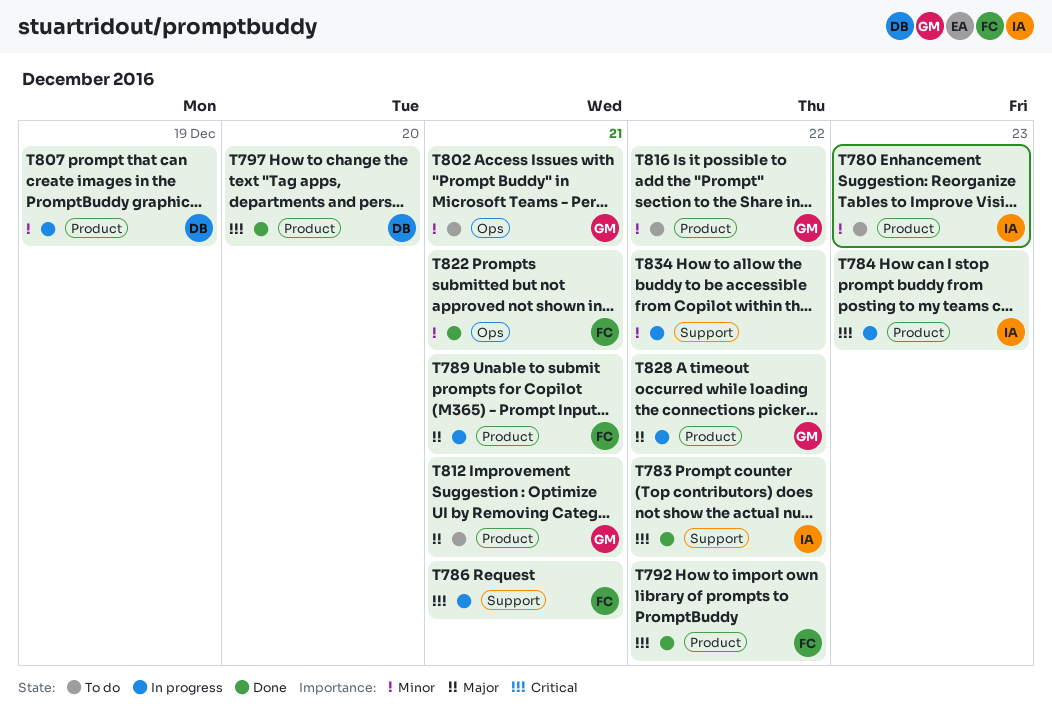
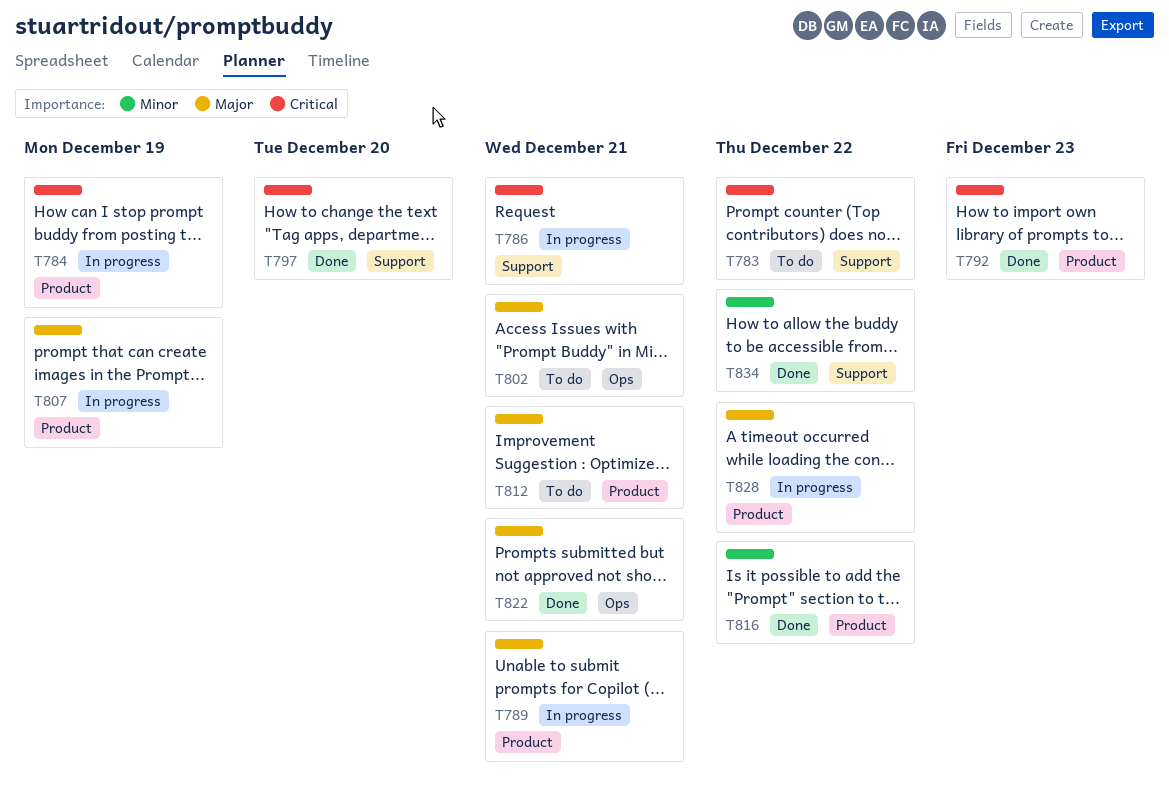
T780: present -> none
T783, status: Done -> To do
T784, due: Dec 23 -> Dec 19
T792, due: Dec 22 -> Dec 23
T797, label: Product -> Support
T802, priority: Minor -> Major
T807, priority: Minor -> Major
T816, status: To do -> Done
T822, priority: Minor -> Major
T834, status: In progress -> Done

